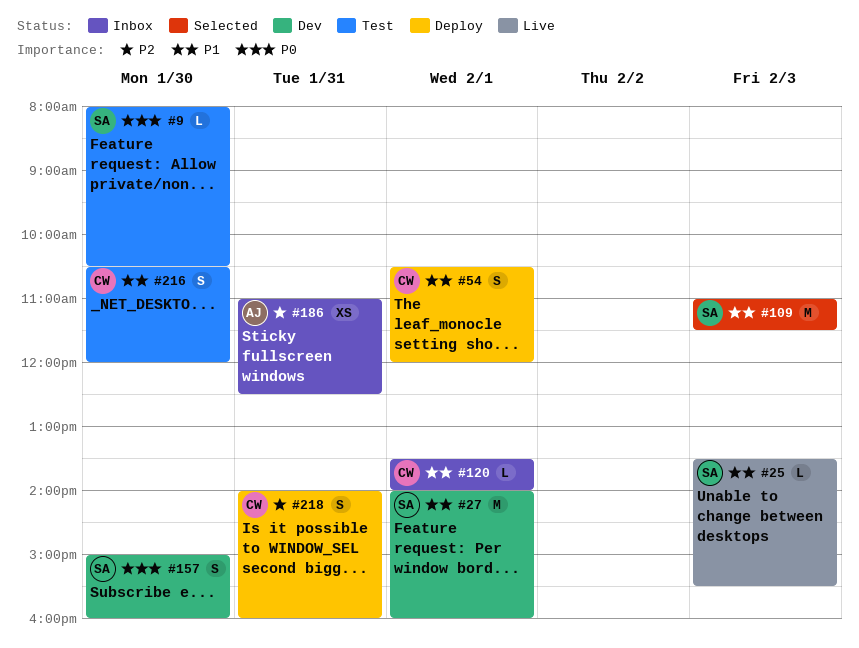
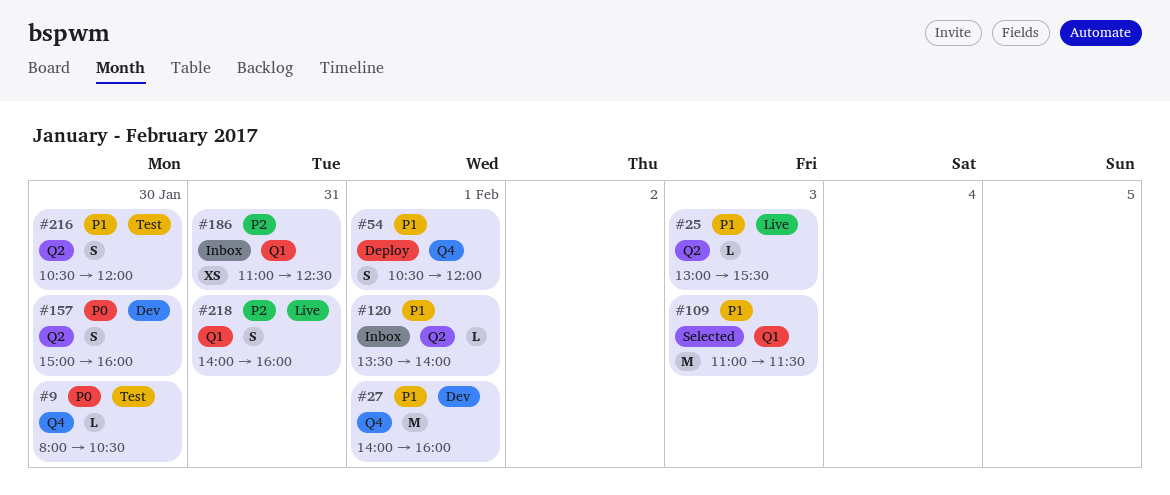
#25, begins: 13:30 -> 13:00
#218, status: Deploy -> Live

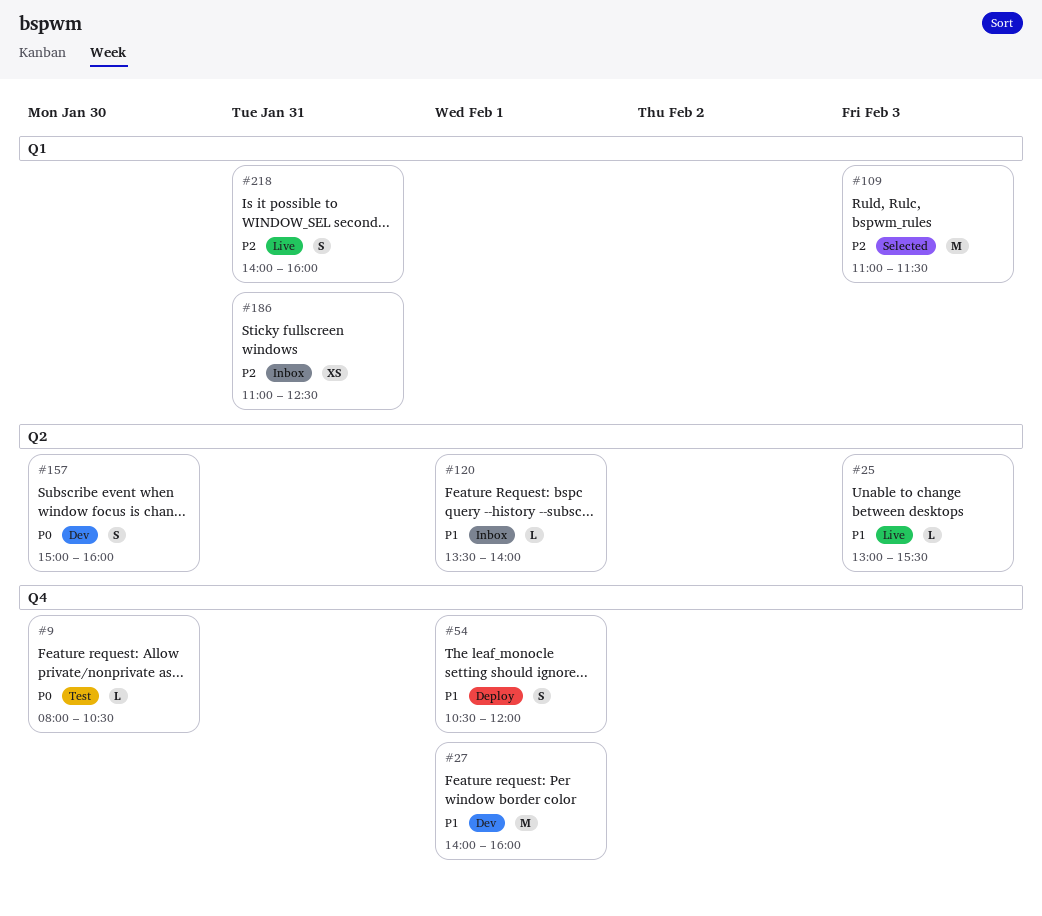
#109, priority: P1 -> P2
#216: present -> none

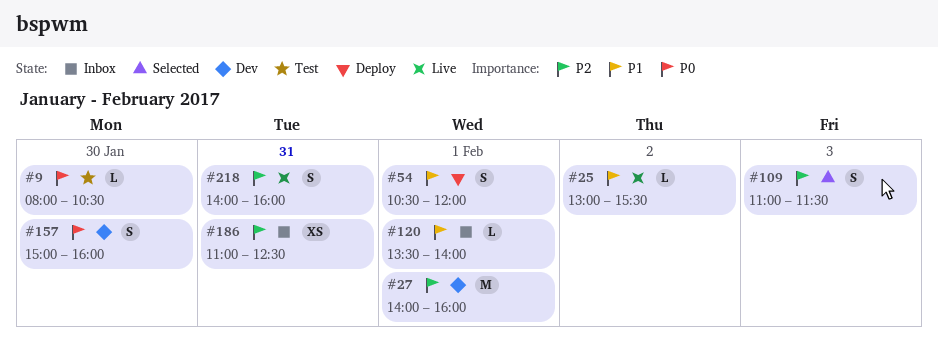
#25, day: Feb 3 -> Feb 2
#27, priority: P1 -> P2
#109, estimate: M -> S

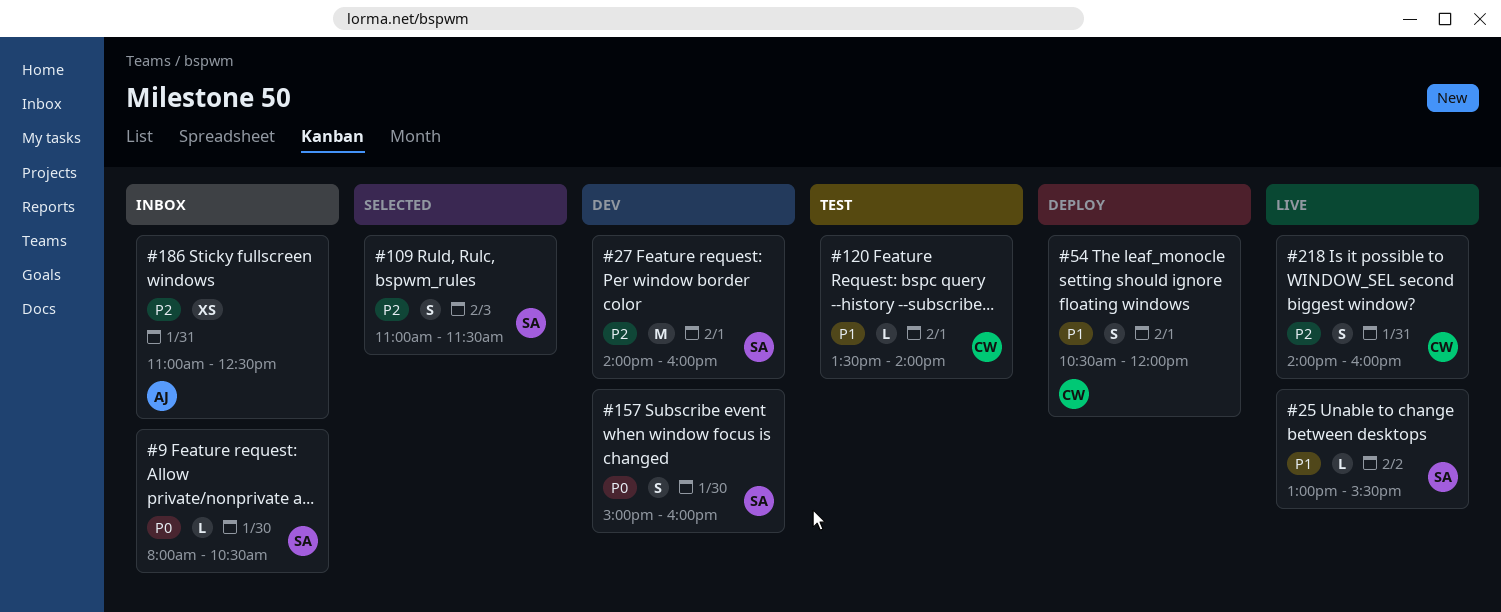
#9, status: Test -> Inbox
#120, status: Inbox -> Test

